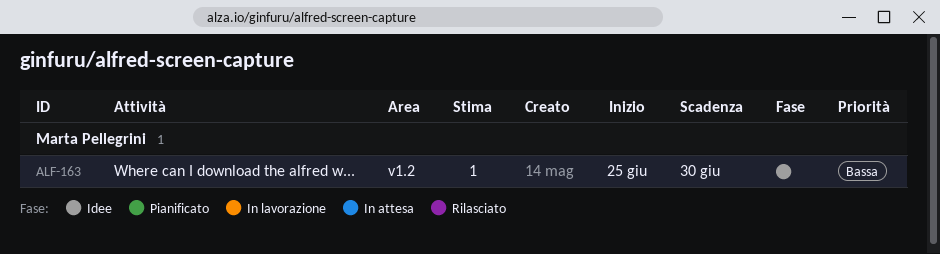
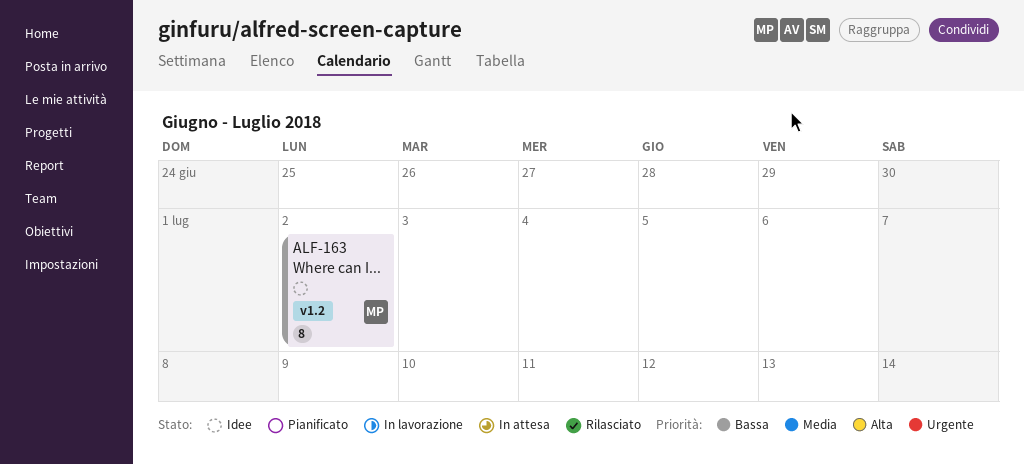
ALF-163, estimate: 1 -> 8
ALF-163, due: Jun 30 -> Jul 2

